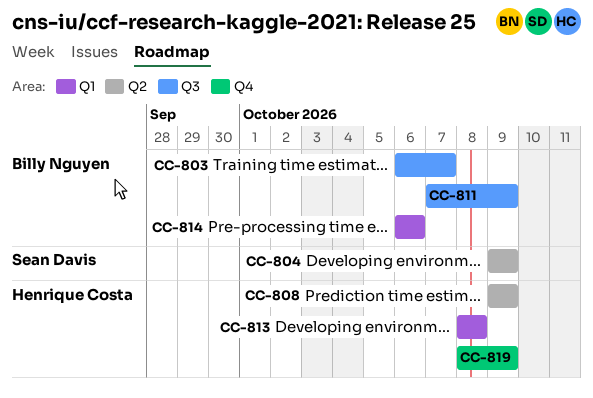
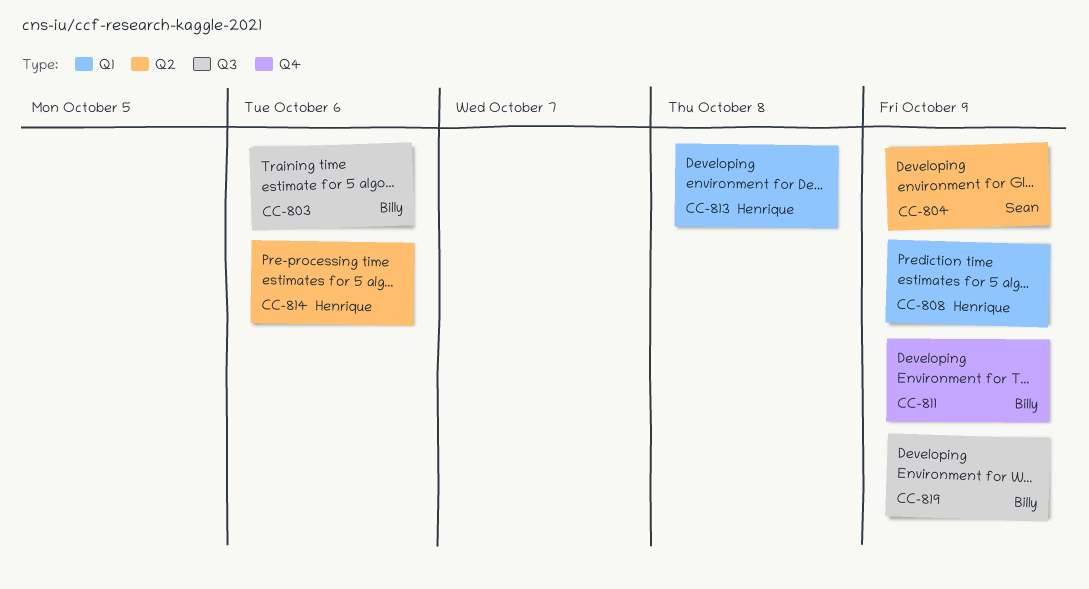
CC-803, due: Oct 7 -> Oct 6
CC-808, label: Q2 -> Q1
CC-811, label: Q3 -> Q4
CC-814, owner: Billy Nguyen -> Henrique Costa
CC-814, label: Q1 -> Q2
CC-819, owner: Henrique Costa -> Billy Nguyen
CC-819, label: Q4 -> Q3

